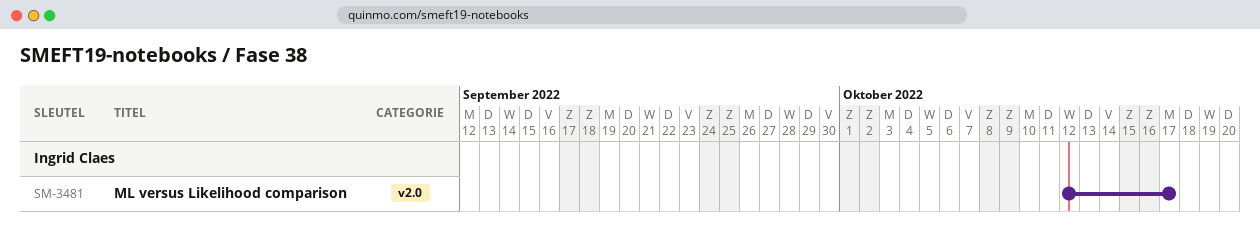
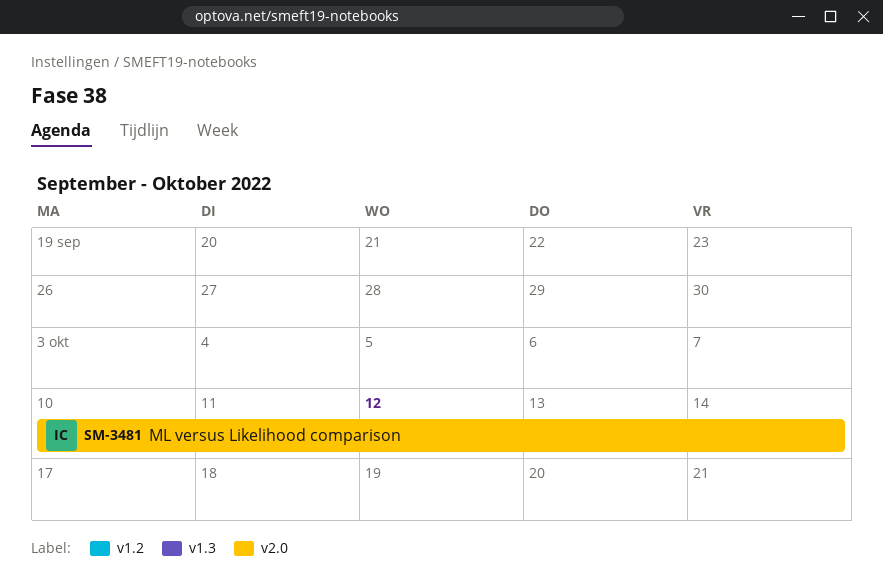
SM-3481, start: Oct 12 -> Oct 10
SM-3481, due: Oct 17 -> Oct 14

